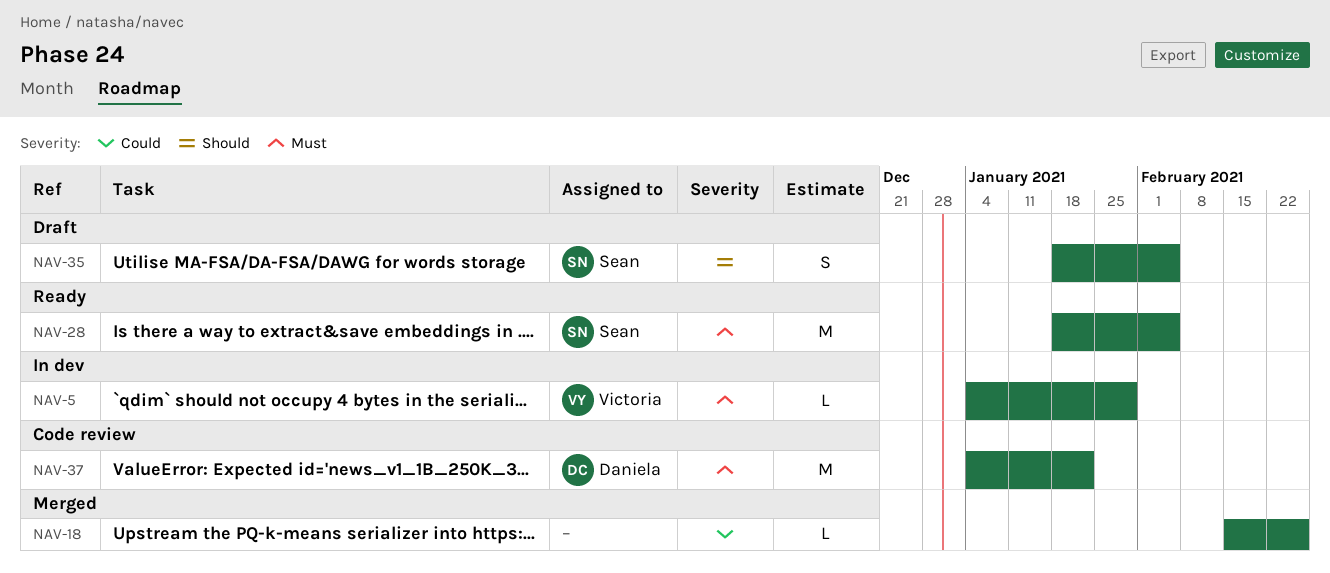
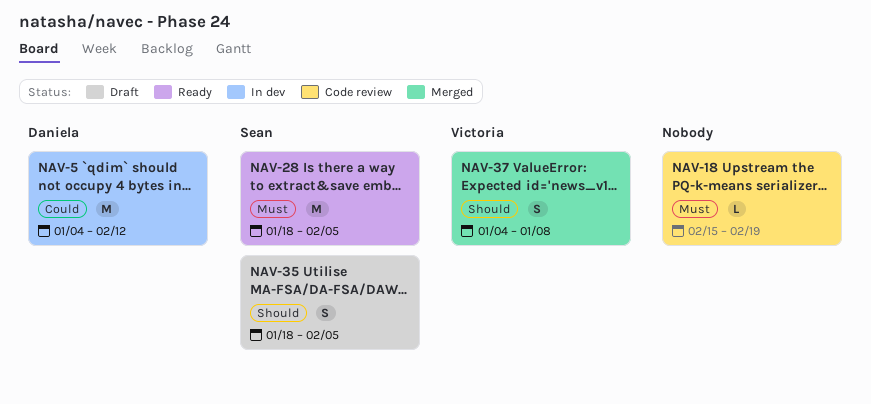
NAV-5, owner: Victoria -> Daniela
NAV-5, priority: Must -> Could
NAV-5, estimate: L -> M
NAV-5, due: Jan 29 -> Feb 12
NAV-18, status: Merged -> Code review
NAV-18, priority: Could -> Must
NAV-18, due: Feb 26 -> Feb 19
NAV-37, status: Code review -> Merged
NAV-37, owner: Daniela -> Victoria
NAV-37, priority: Must -> Should
NAV-37, estimate: M -> S
NAV-37, due: Jan 22 -> Jan 8

